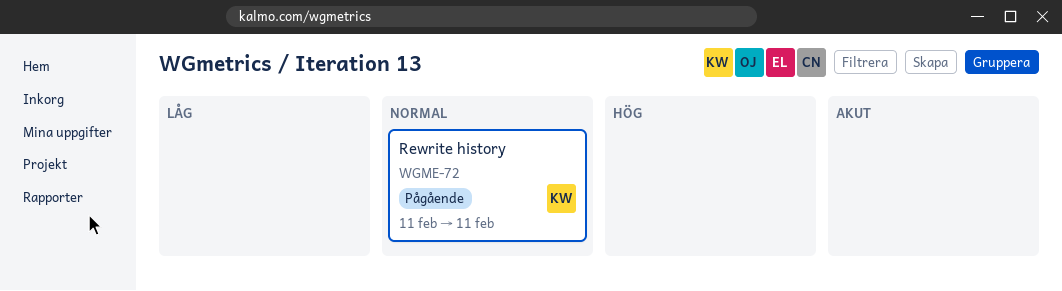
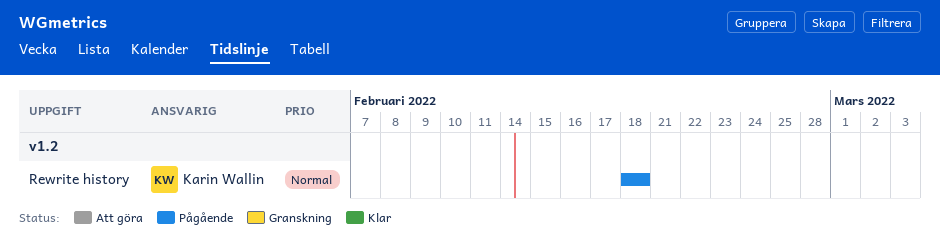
Rewrite history, start: Feb 11 -> Feb 18
Rewrite history, due: Feb 11 -> Feb 18

